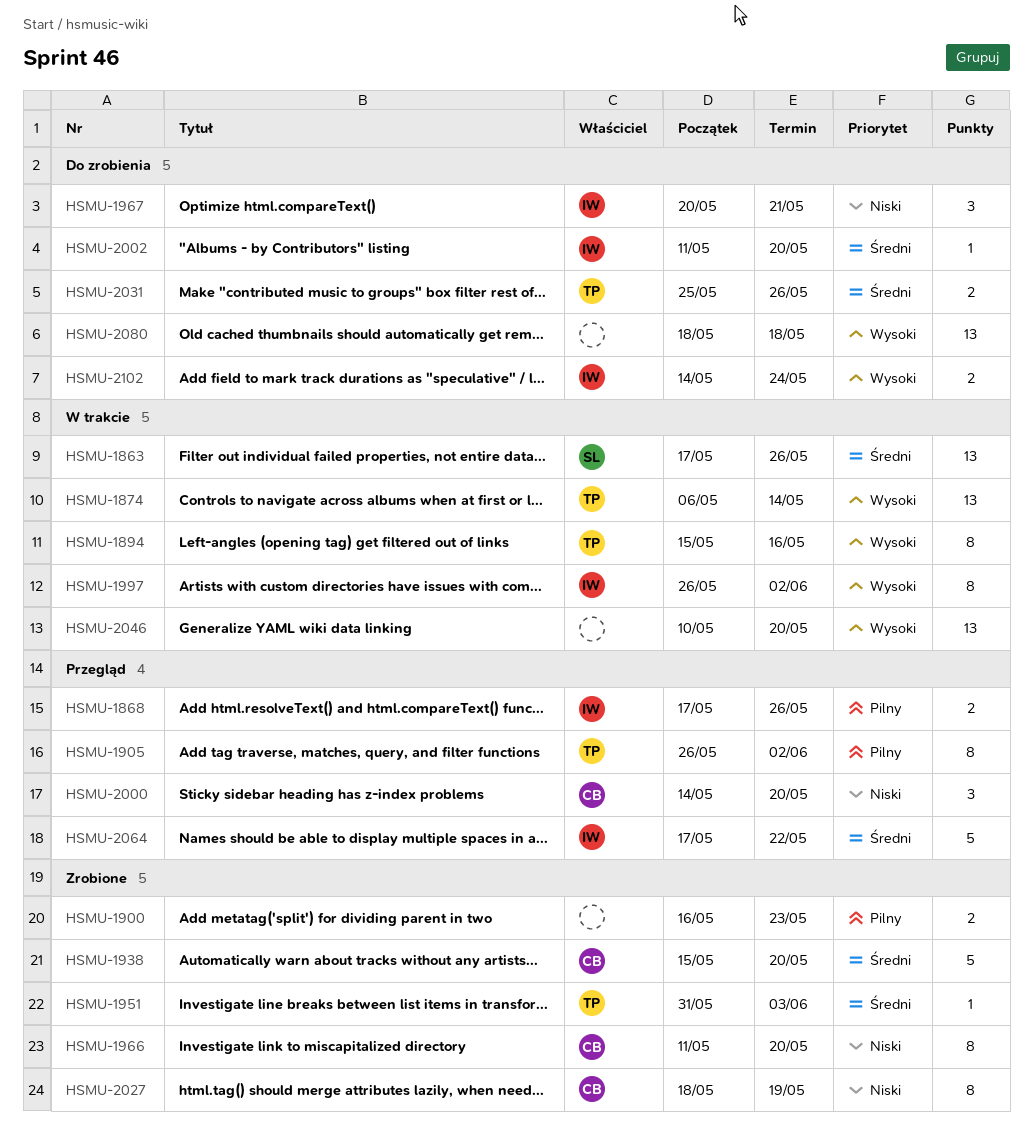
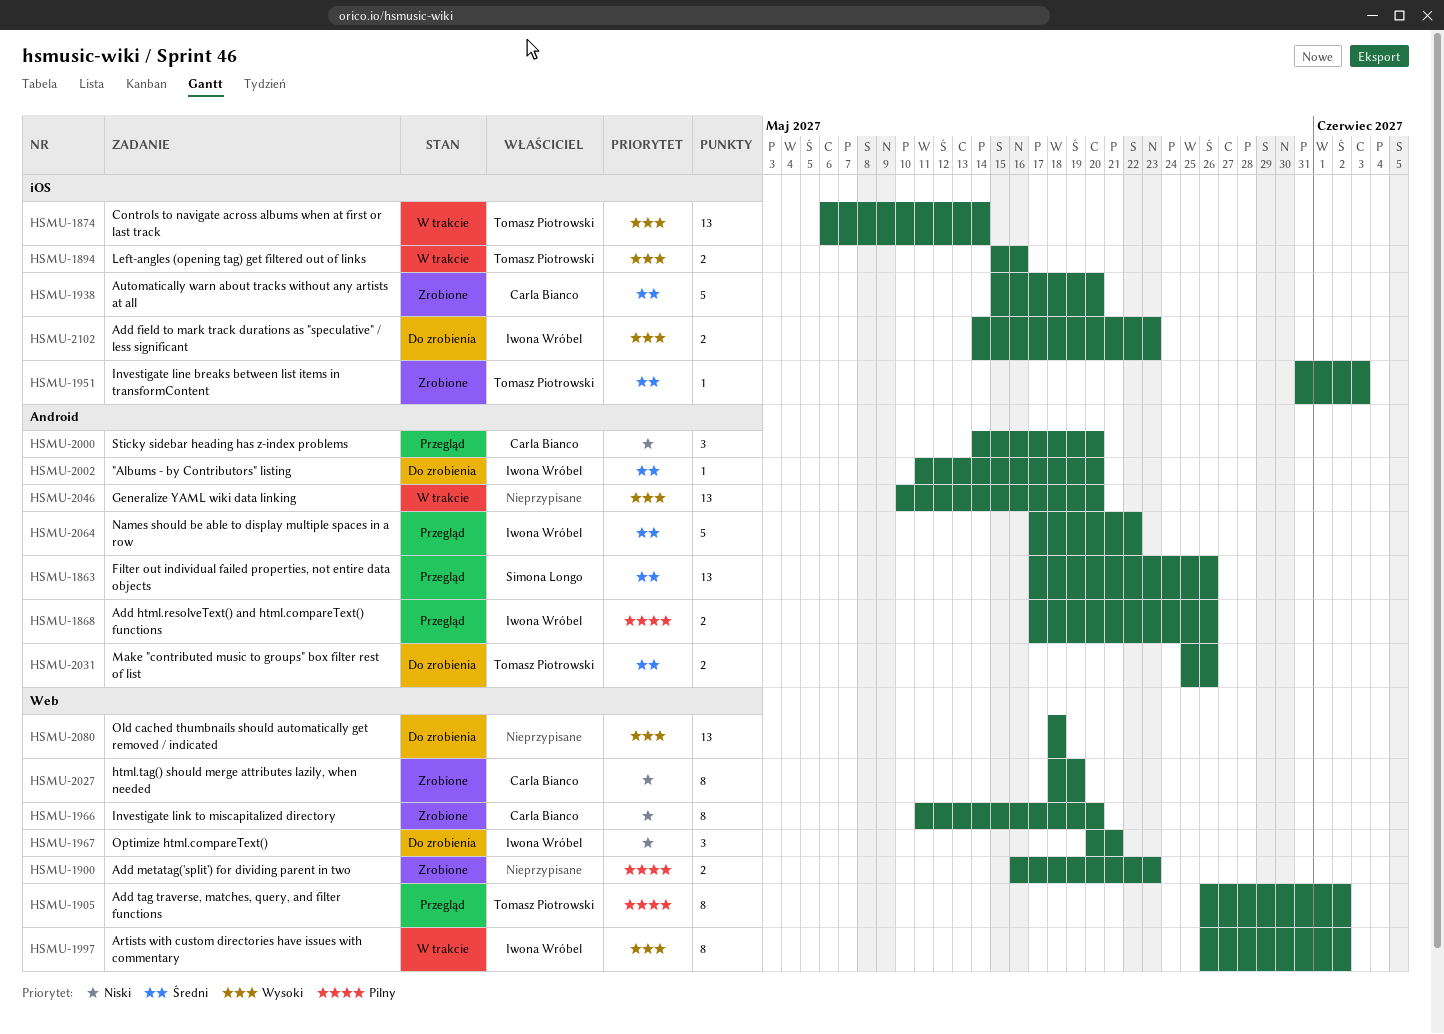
HSMU-1863, status: W trakcie -> Przegląd
HSMU-1894, estimate: 8 -> 2
HSMU-2102, due: May 24 -> May 23

